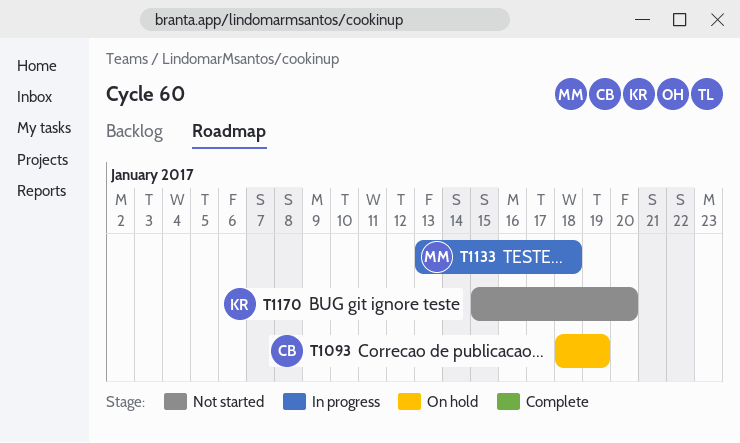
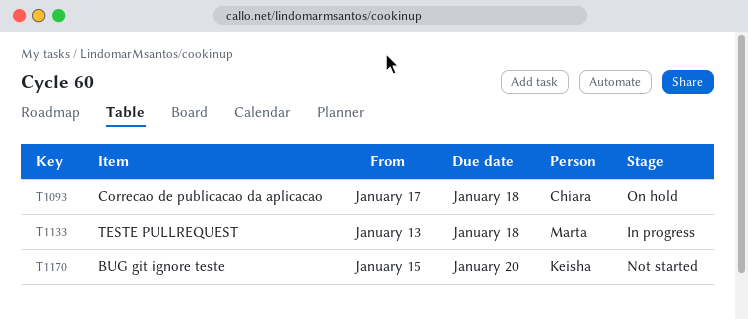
T1093, start: Jan 18 -> Jan 17
T1093, due: Jan 19 -> Jan 18

